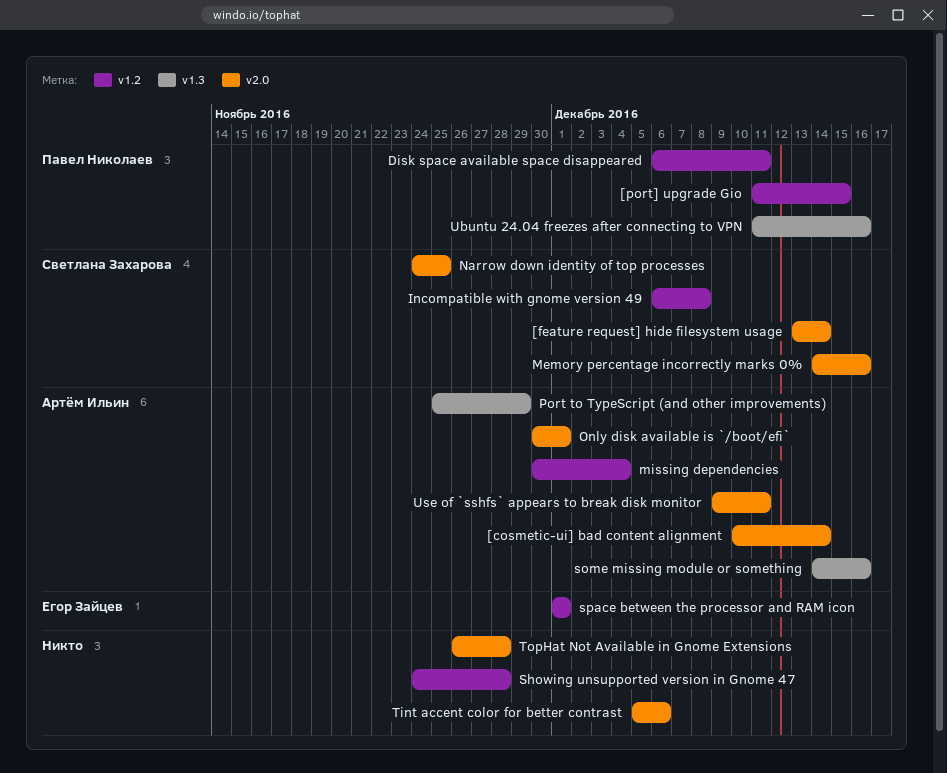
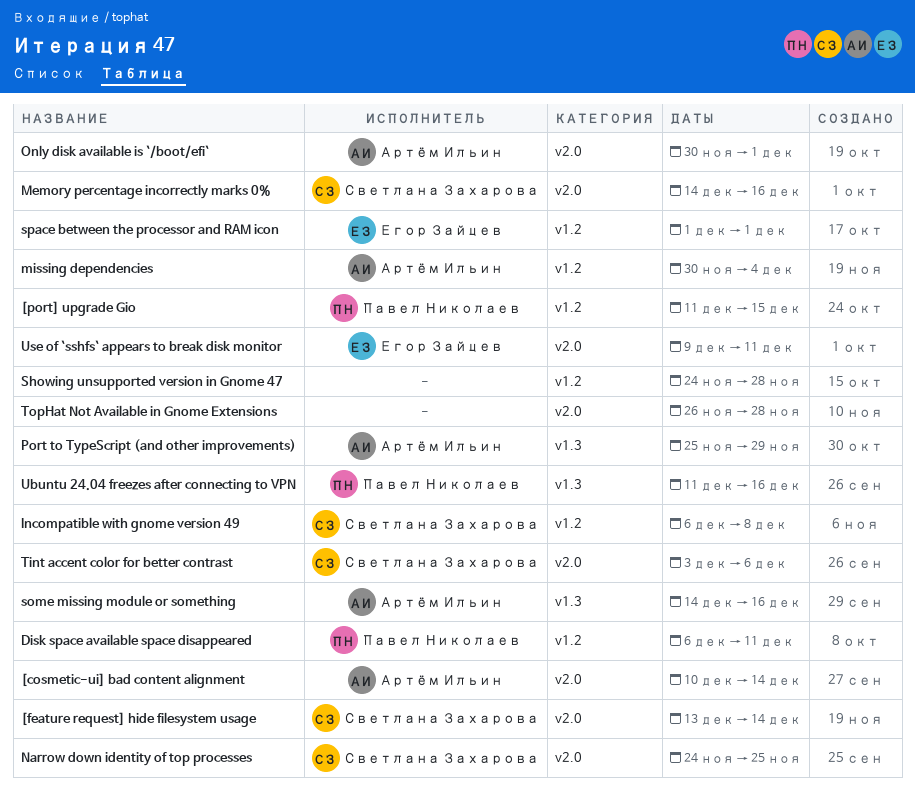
Tint accent color for better contrast, owner: none -> Светлана Захарова
Tint accent color for better contrast, start: Dec 5 -> Dec 3
Use of `sshfs` appears to break disk monitor, owner: Артём Ильин -> Егор Зайцев

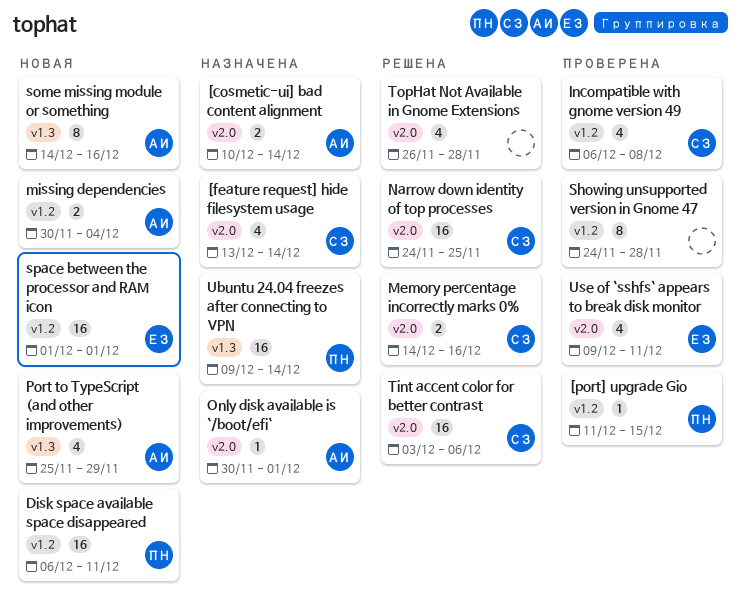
Ubuntu 24.04 freezes after connecting to VPN, start: Dec 11 -> Dec 9
Ubuntu 24.04 freezes after connecting to VPN, due: Dec 16 -> Dec 14

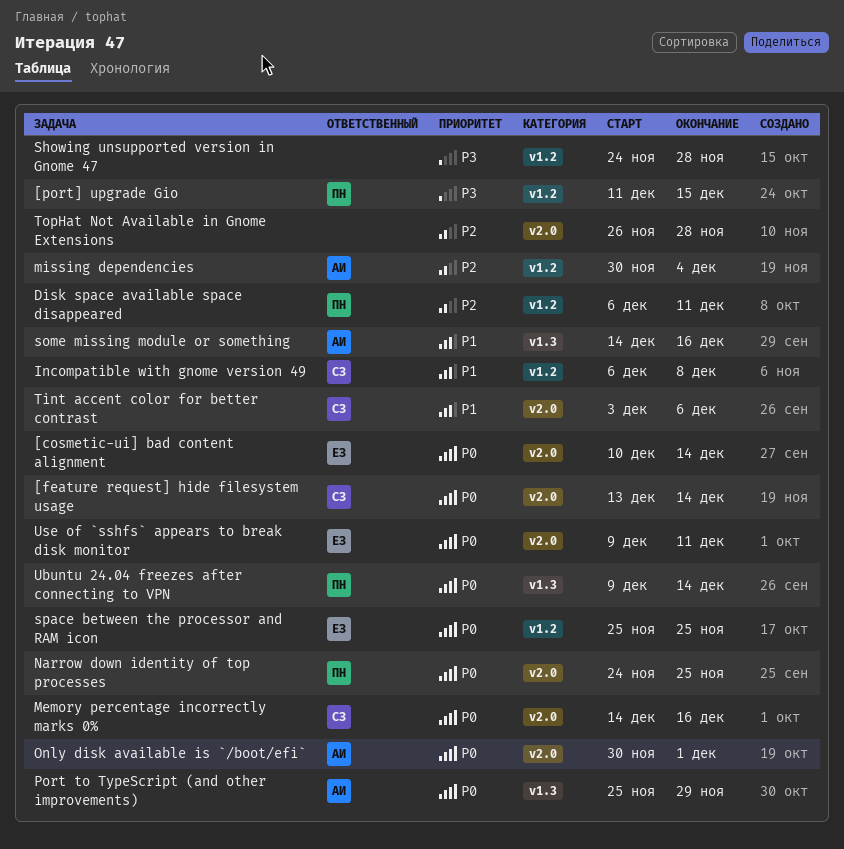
[cosmetic-ui] bad content alignment, owner: АИ -> ЕЗ
Narrow down identity of top processes, owner: СЗ -> ПН
space between the processor and RAM icon, start: Dec 1 -> Nov 25
space between the processor and RAM icon, due: Dec 1 -> Nov 25

